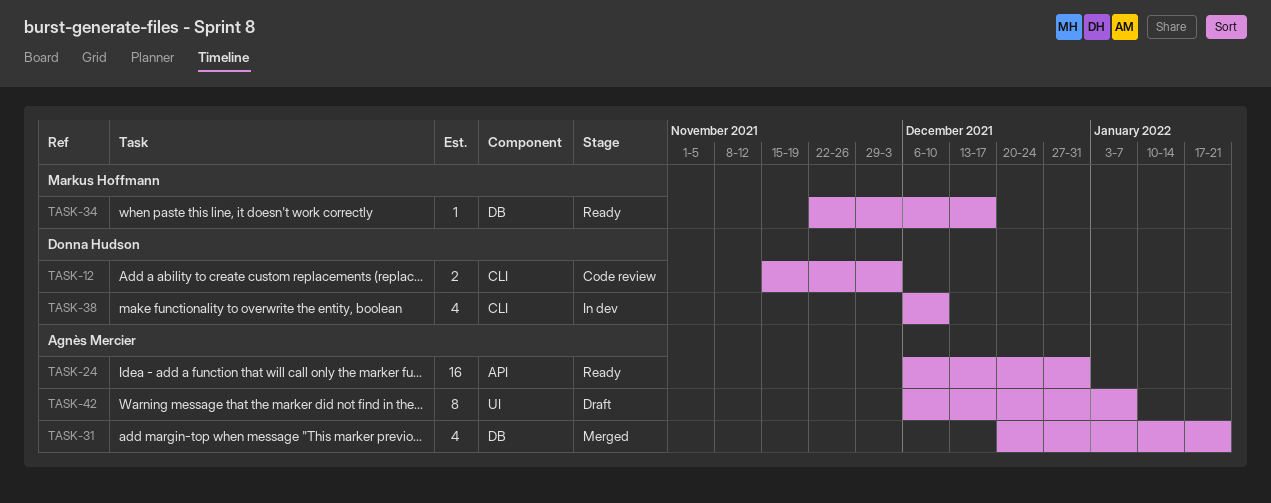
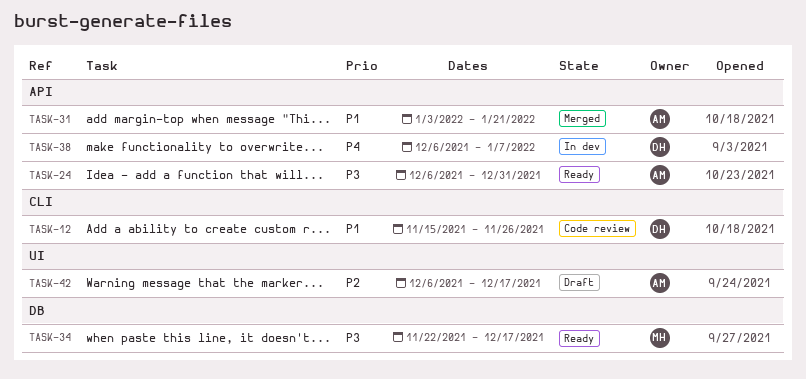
TASK-12, due: Dec 3 -> Nov 26
TASK-31, label: DB -> API
TASK-31, start: Dec 20 -> Jan 3
TASK-38, label: CLI -> API
TASK-38, due: Dec 10 -> Jan 7
TASK-42, due: Jan 7 -> Dec 17

